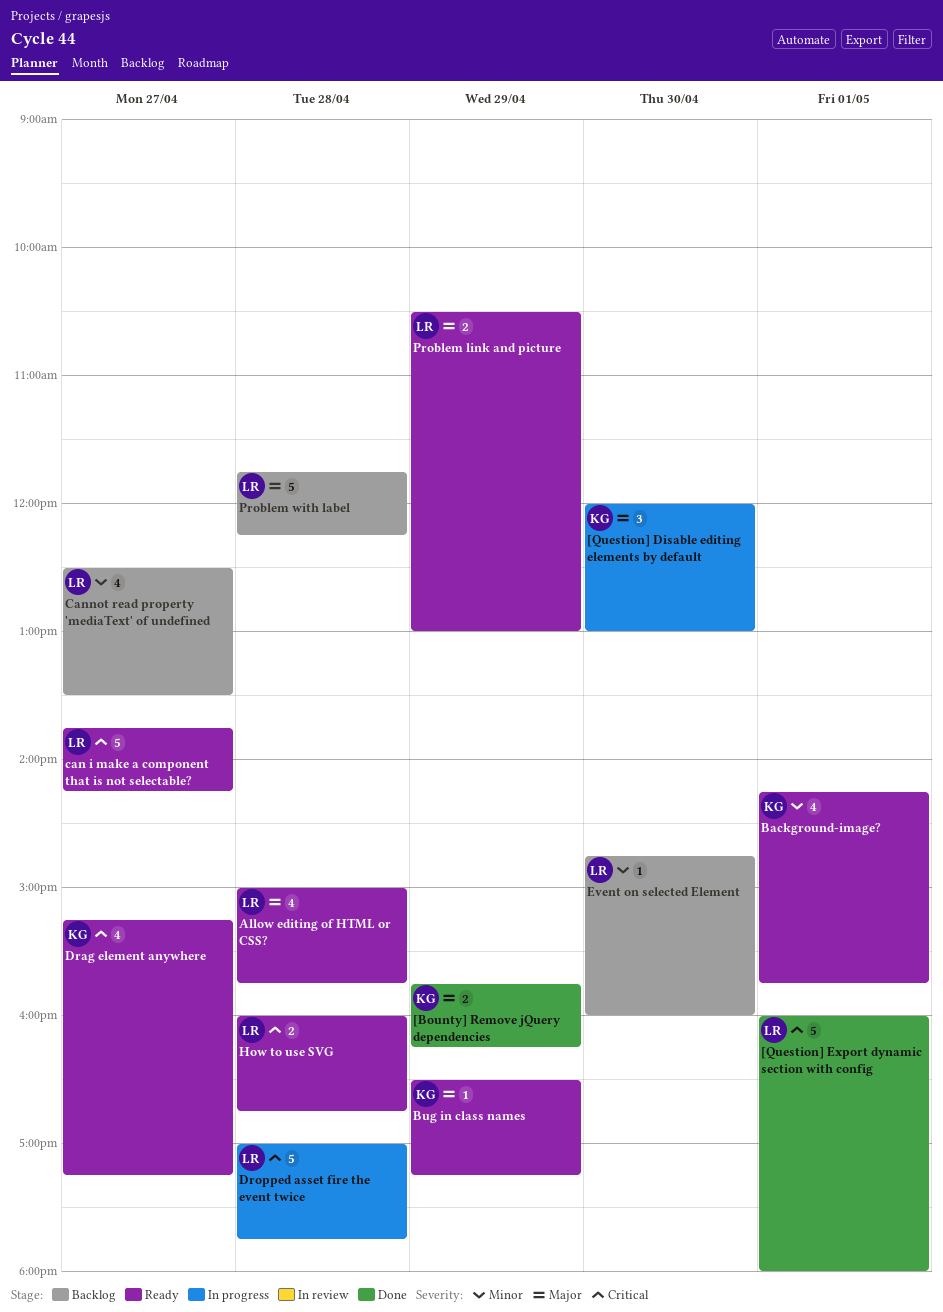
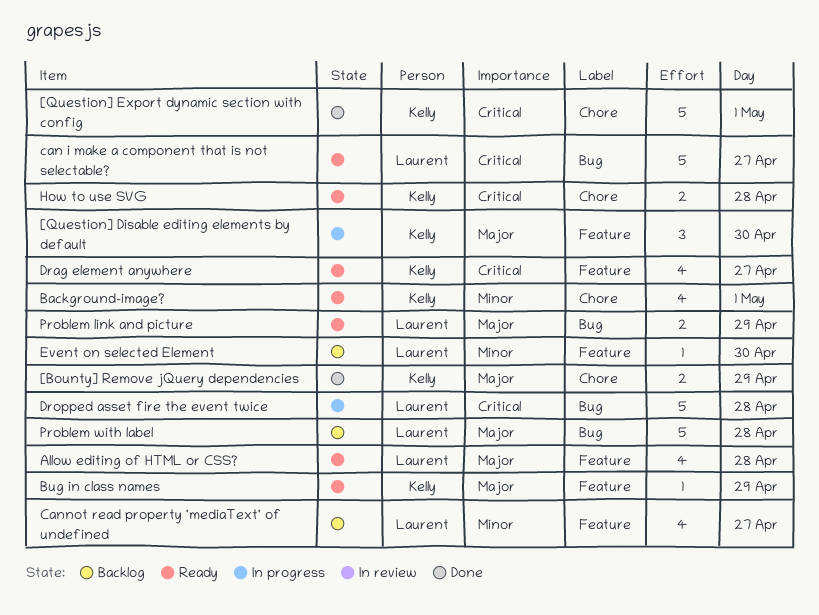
[Question] Export dynamic section with config, owner: Laurent -> Kelly
How to use SVG, owner: Laurent -> Kelly

